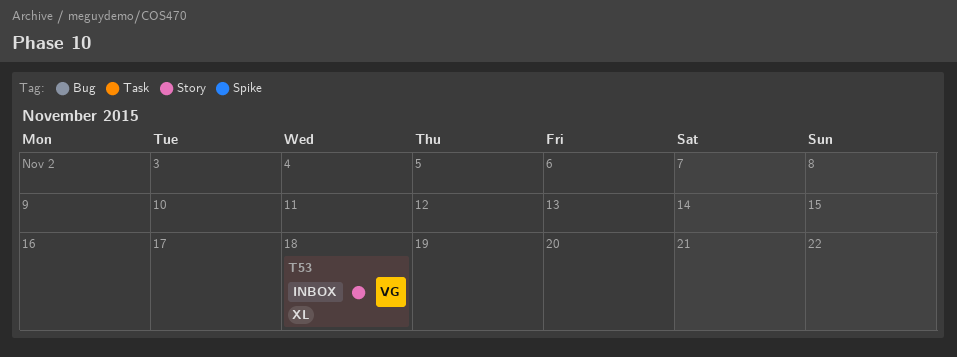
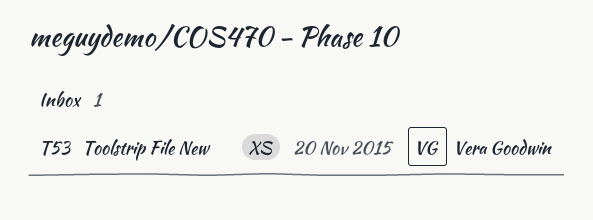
T53, estimate: XL -> XS
T53, due: Nov 18 -> Nov 20

